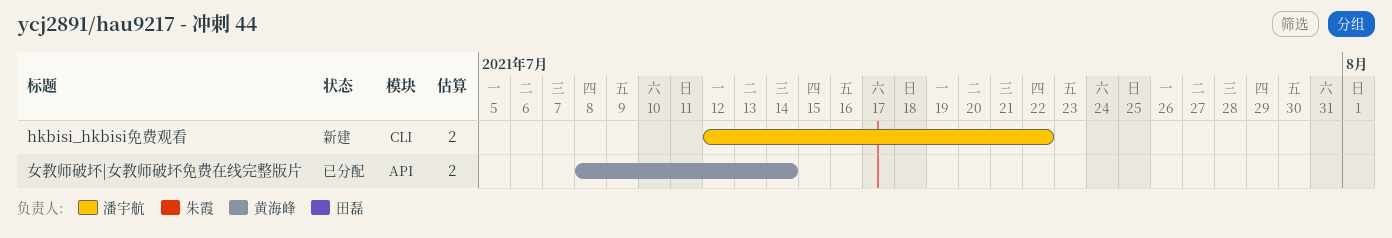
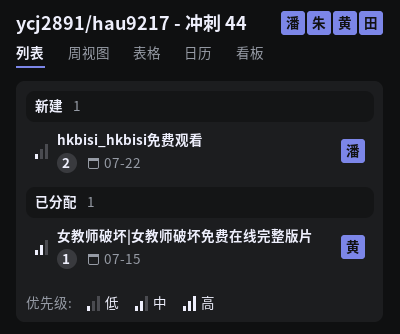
女教师破坏|女教师破坏免费在线完整版片, estimate: 2 -> 1
女教师破坏|女教师破坏免费在线完整版片, due: Jul 14 -> Jul 15

